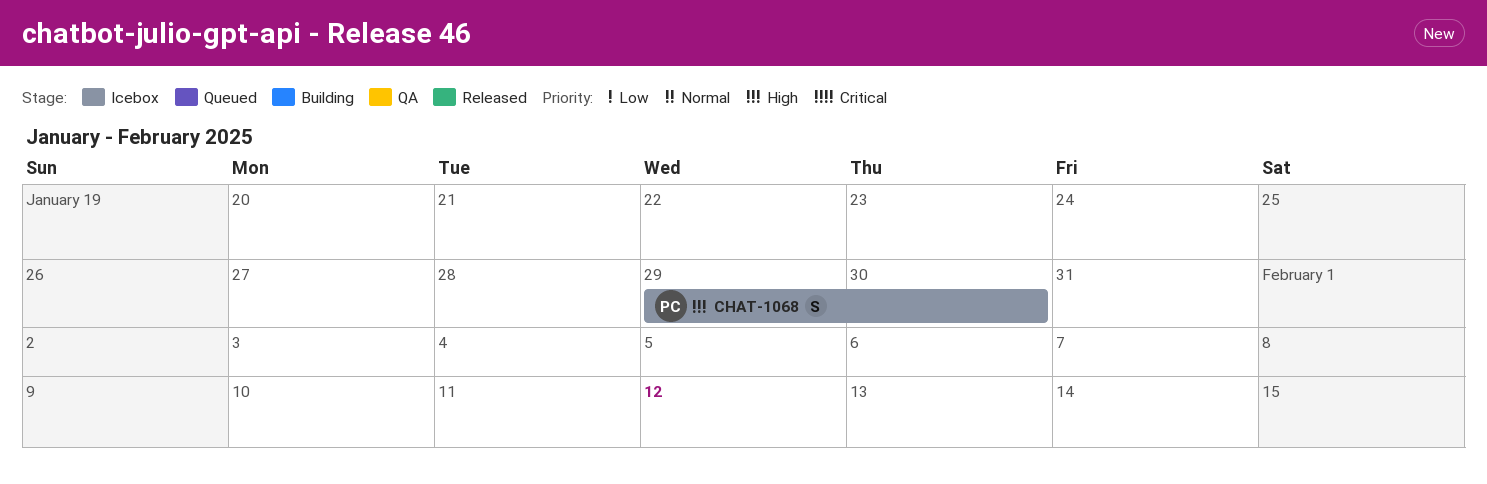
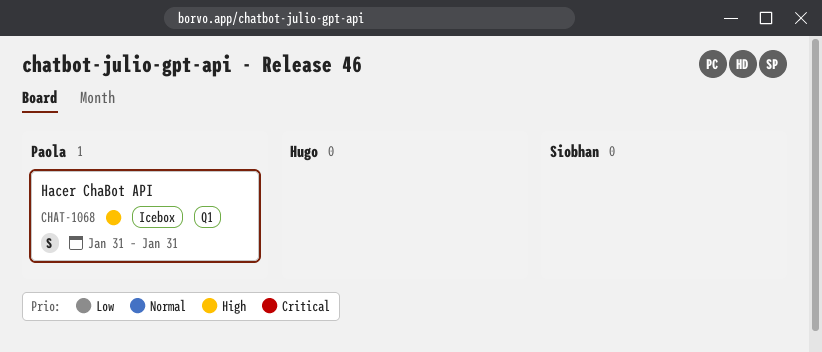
CHAT-1068, start: Jan 29 -> Jan 31
CHAT-1068, due: Jan 30 -> Jan 31

